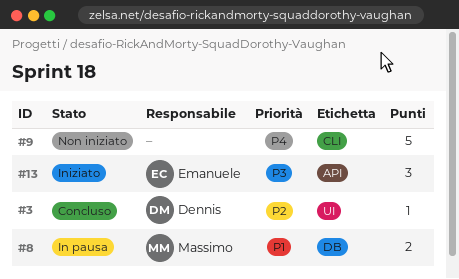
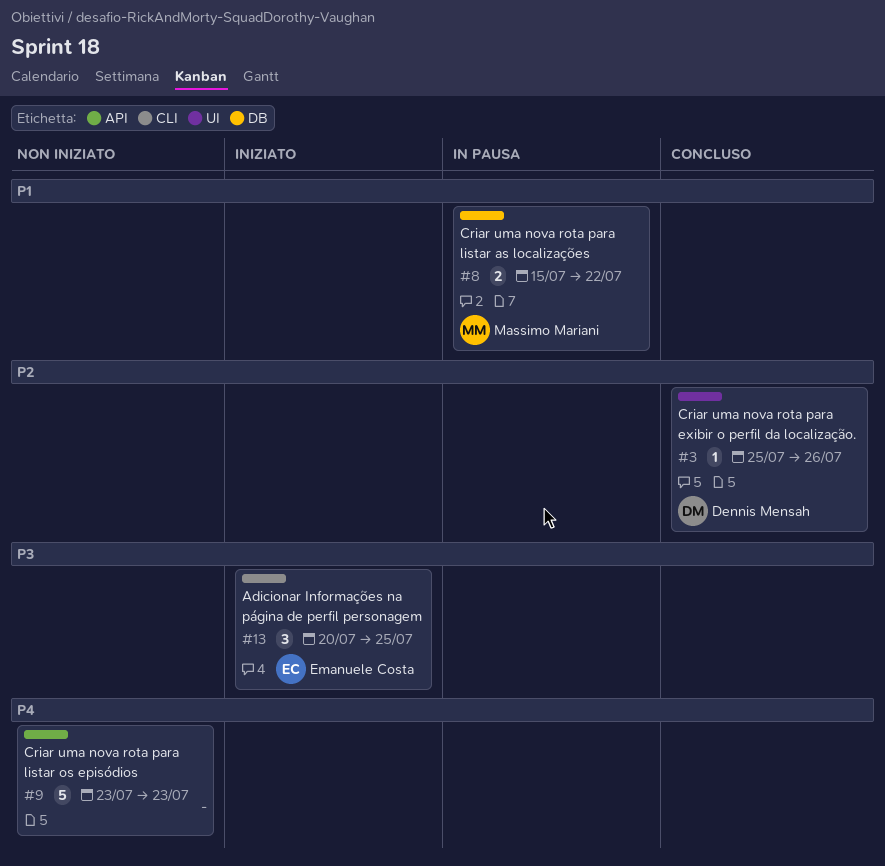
#9, label: CLI -> API
#13, label: API -> CLI

